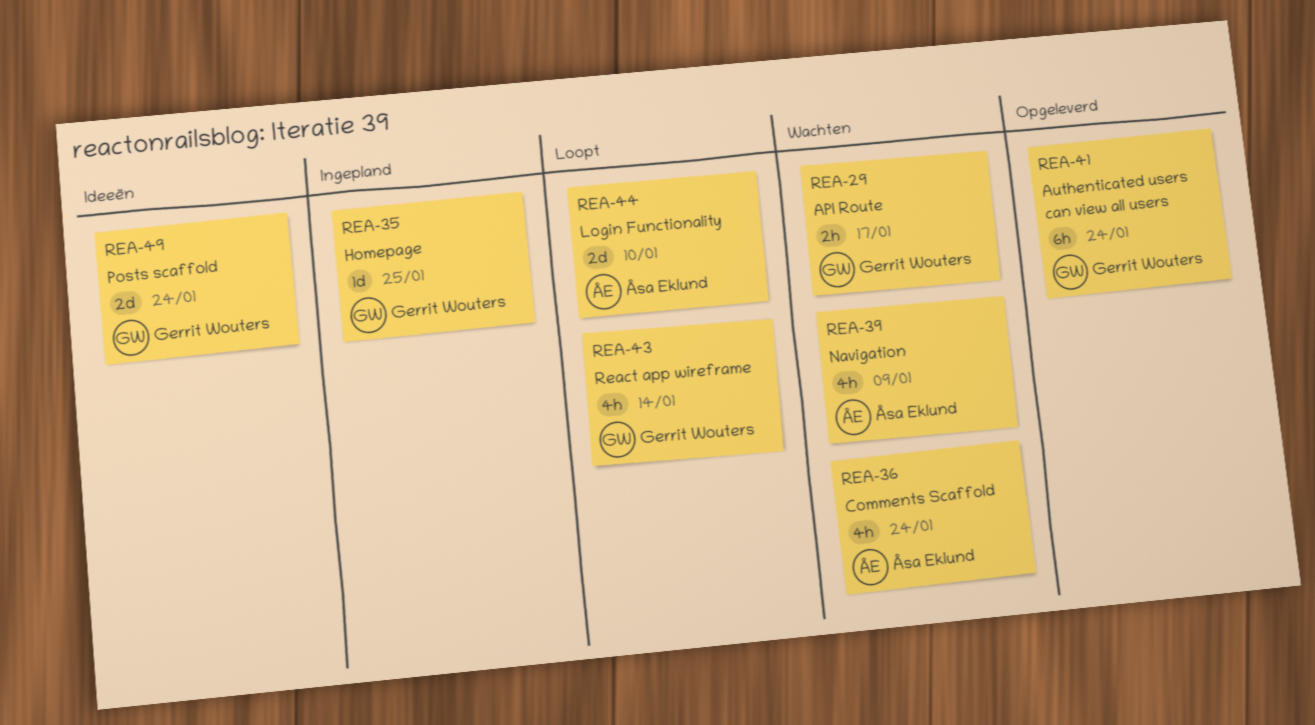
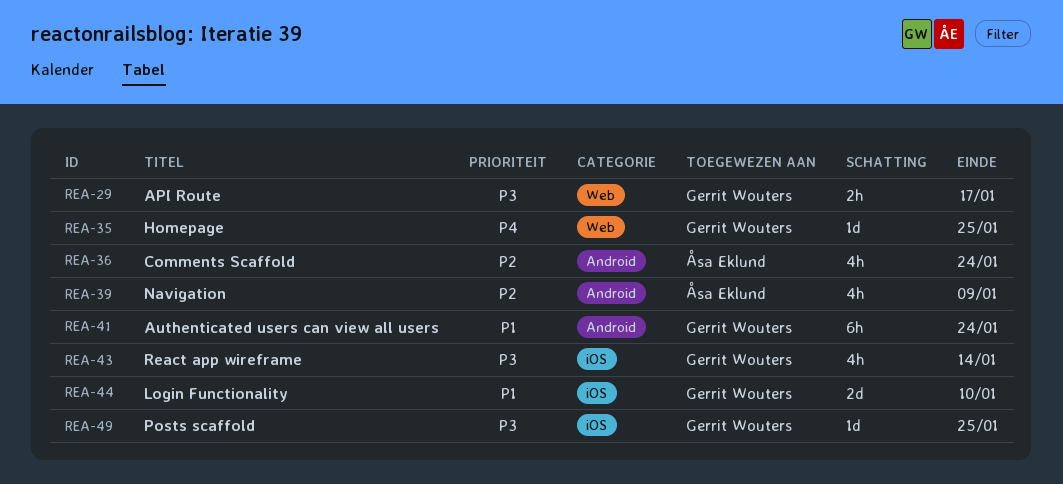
REA-44, owner: Åsa Eklund -> Gerrit Wouters
REA-49, estimate: 2d -> 1d
REA-49, due: Jan 24 -> Jan 25

